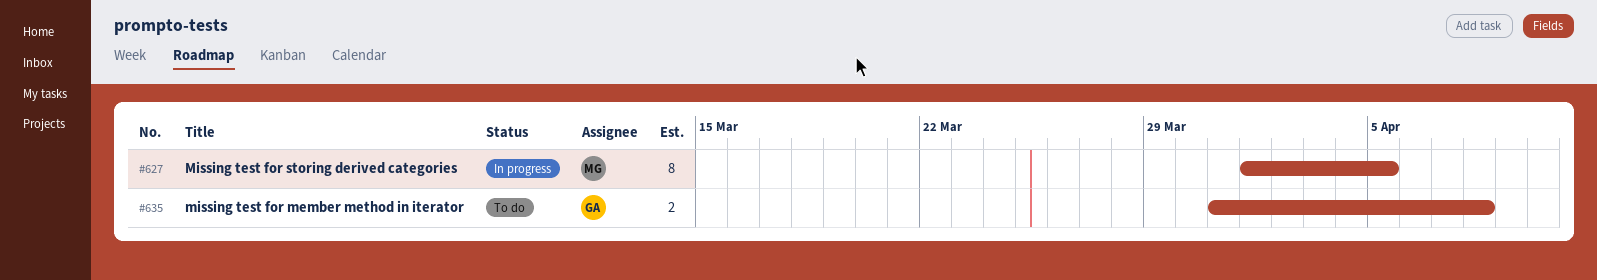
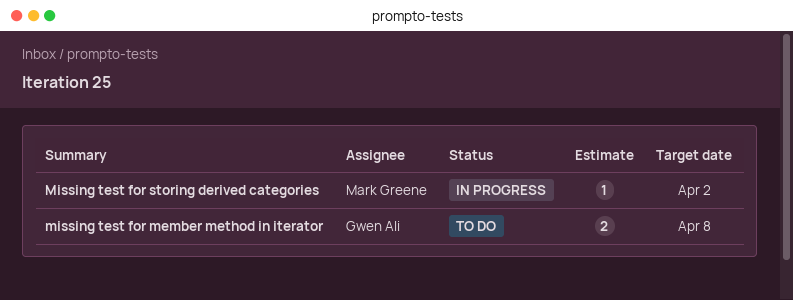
Missing test for storing derived categories, estimate: 8 -> 1
Missing test for storing derived categories, due: Apr 5 -> Apr 2

